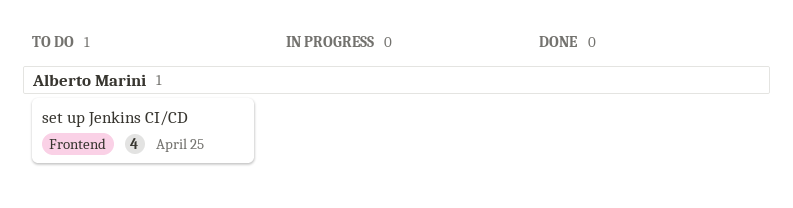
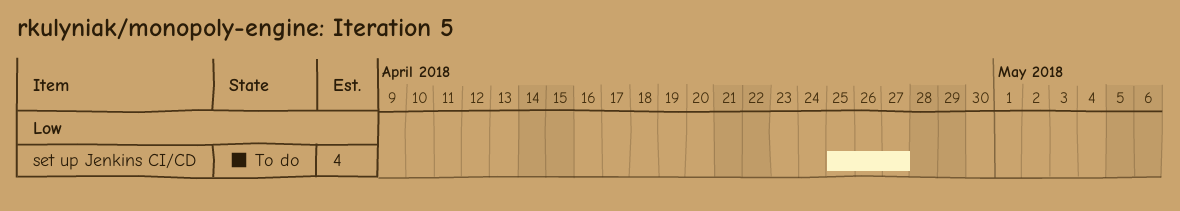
set up Jenkins CI/CD, due: Apr 25 -> Apr 27

